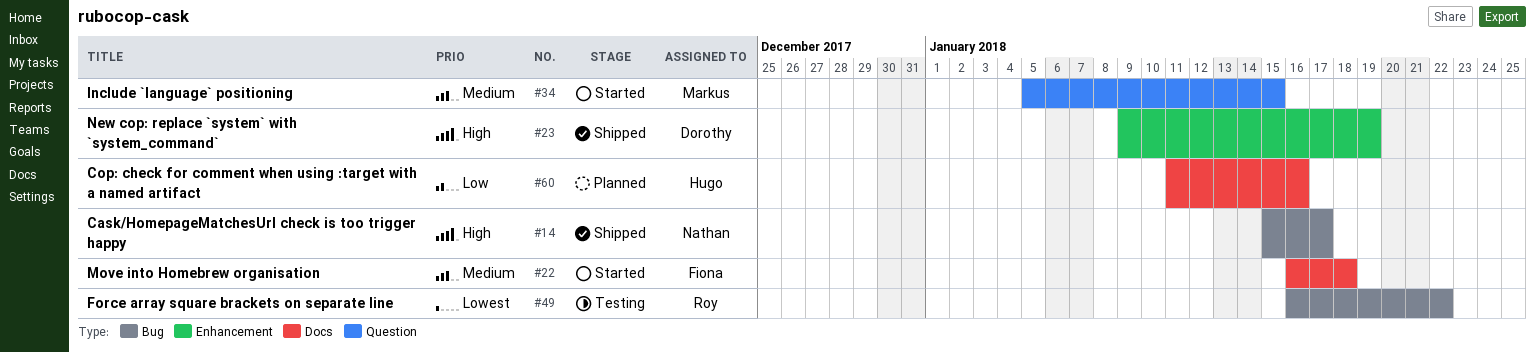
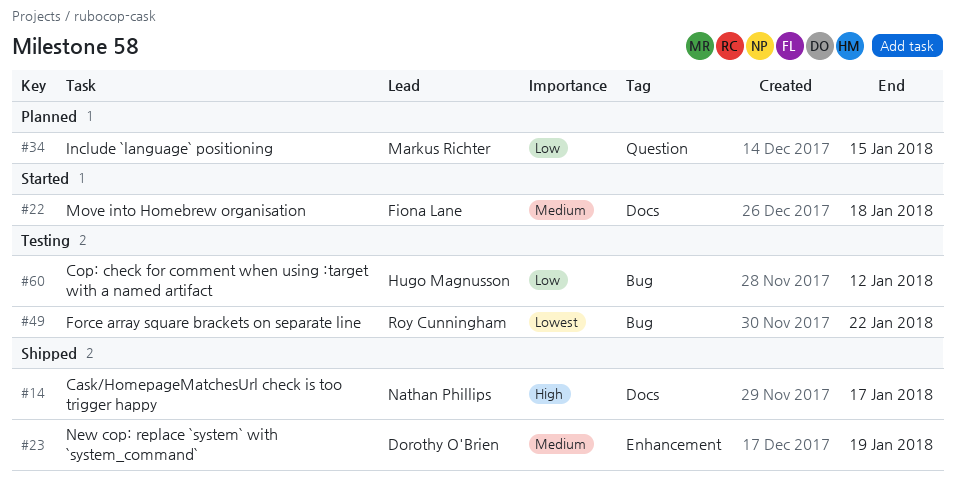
#14, label: Bug -> Docs
#23, priority: High -> Medium
#34, status: Started -> Planned
#34, priority: Medium -> Low
#60, status: Planned -> Testing
#60, label: Docs -> Bug
#60, due: Jan 16 -> Jan 12

